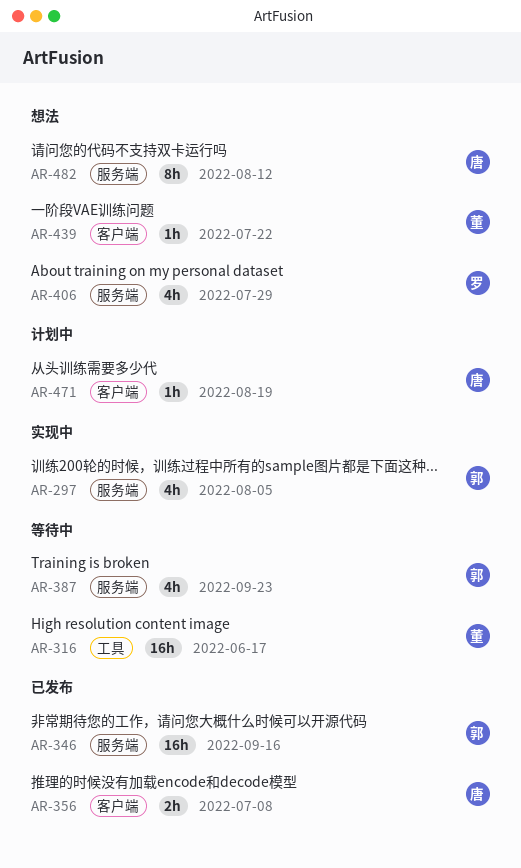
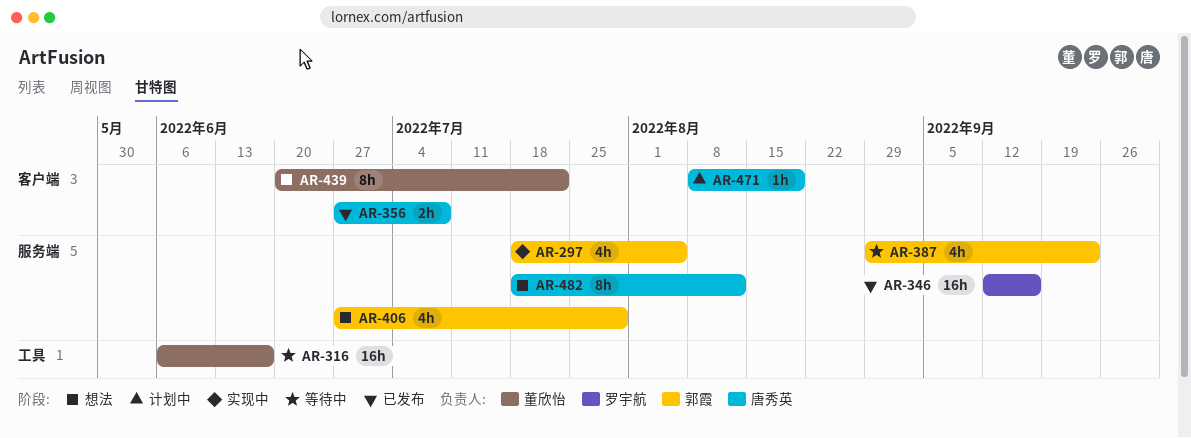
AR-346, owner: 郭霞 -> 罗宇航
AR-406, owner: 罗宇航 -> 郭霞
AR-439, estimate: 1h -> 8h

